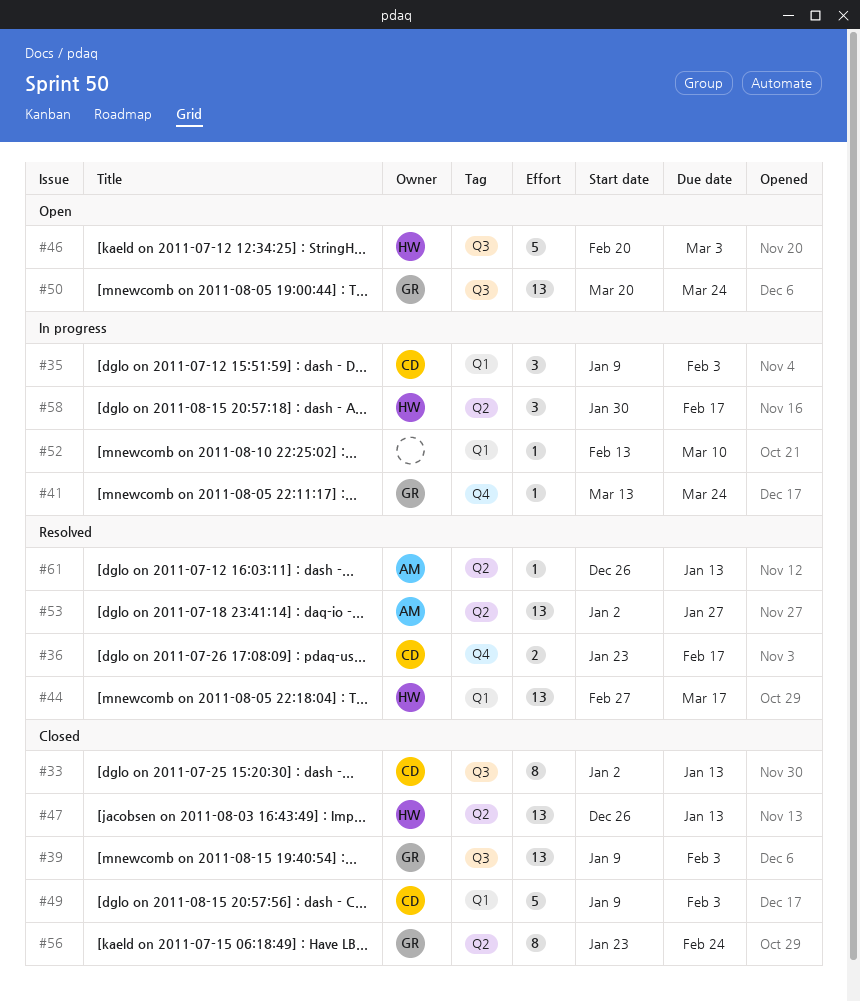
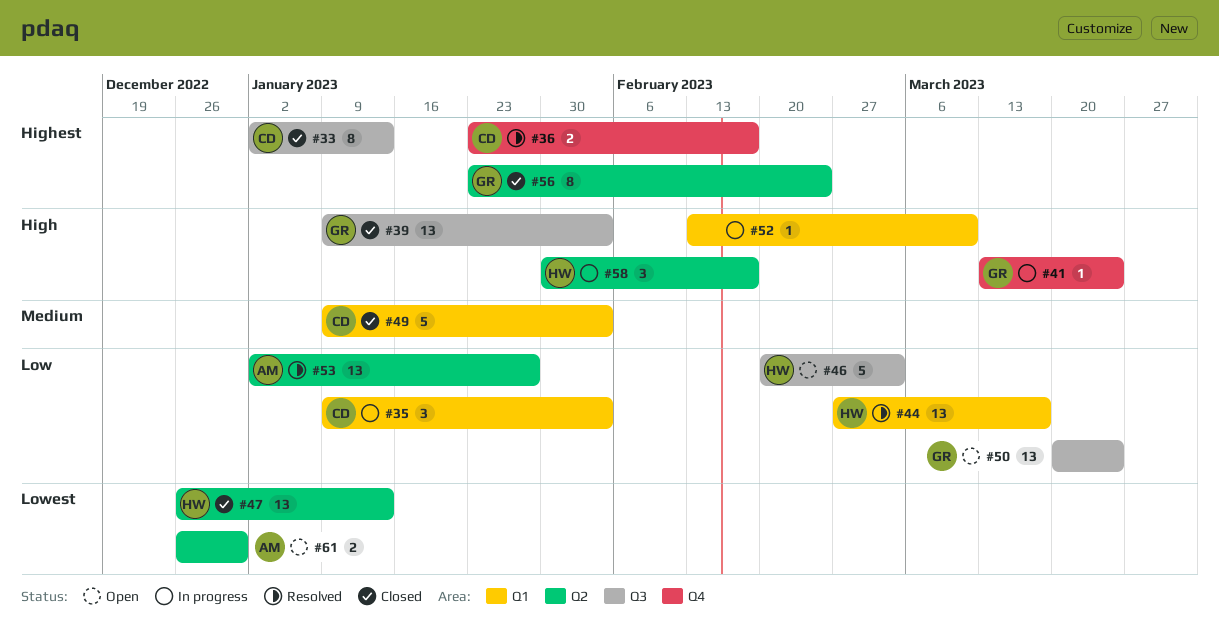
#61, status: Resolved -> Open
#61, estimate: 1 -> 2
#61, due: Jan 13 -> Dec 30

